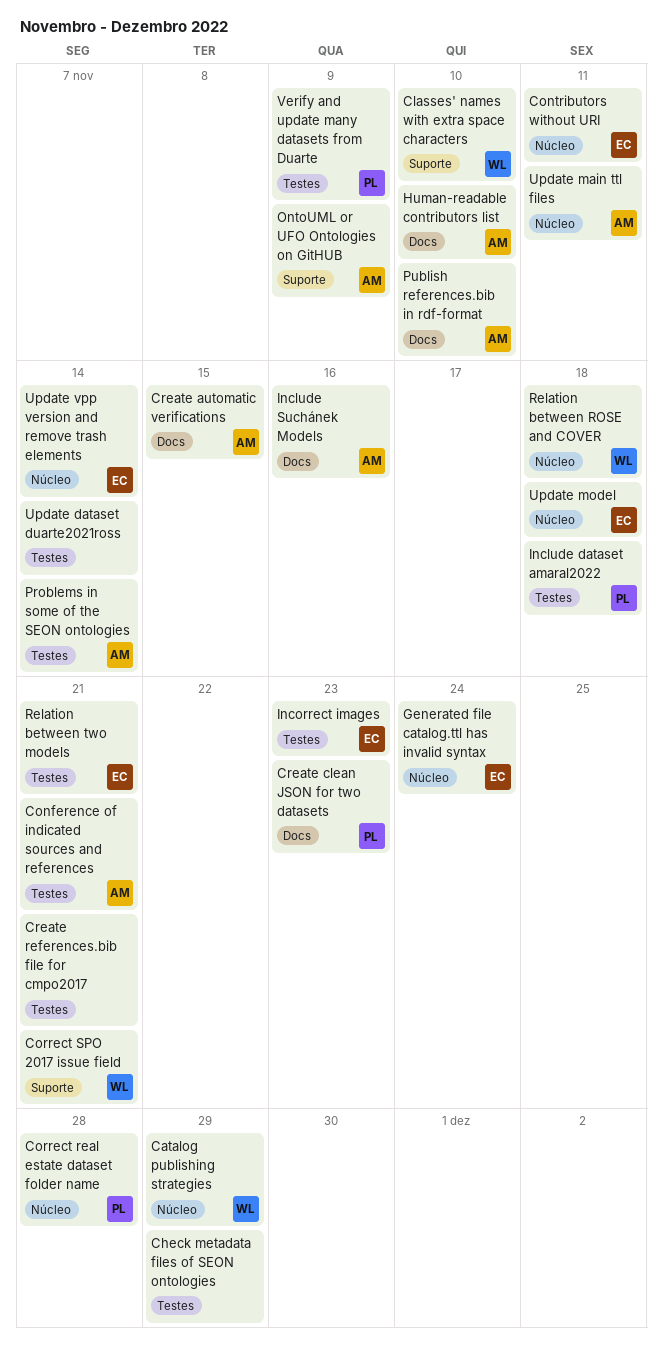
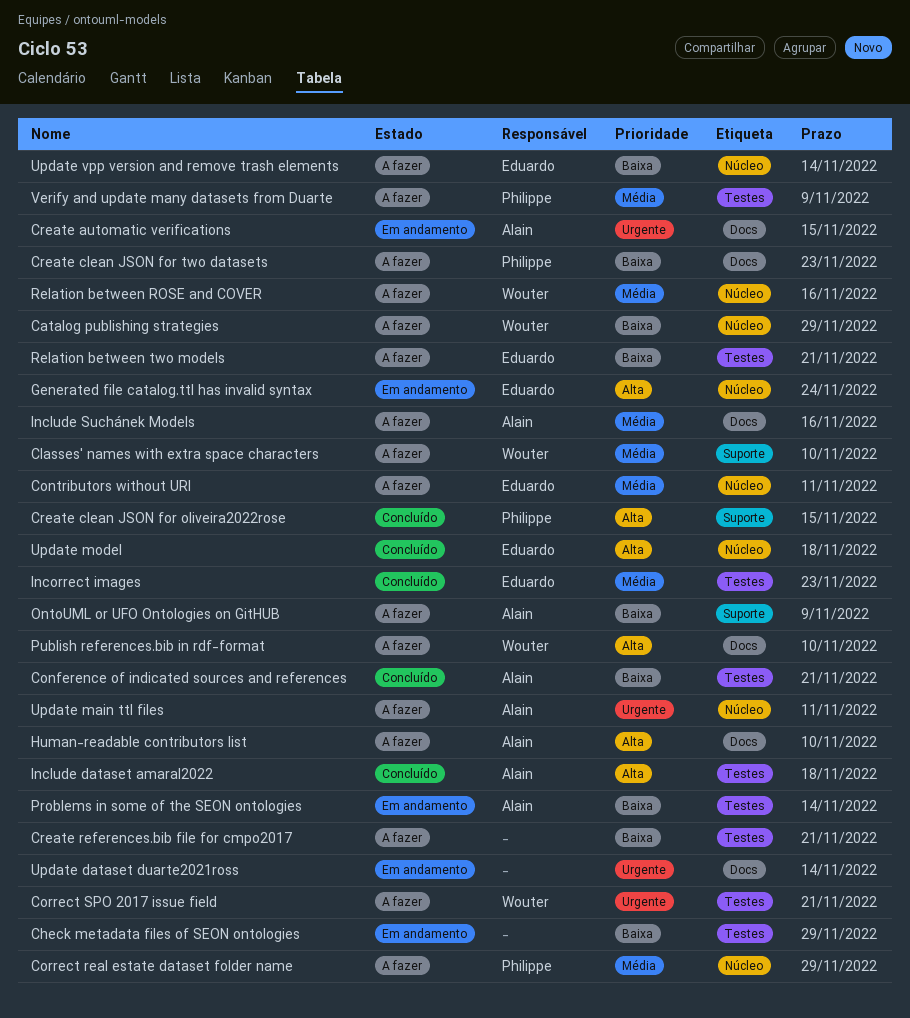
Correct real estate dataset folder name, due: Nov 28 -> Nov 29
Correct SPO 2017 issue field, label: Suporte -> Testes
Create clean JSON for oliveira2022rose: none -> present
Include dataset amaral2022, owner: Philippe -> Alain
Publish references.bib in rdf-format, owner: Alain -> Wouter
Relation between ROSE and COVER, due: Nov 18 -> Nov 16
Update dataset duarte2021ross, label: Testes -> Docs

